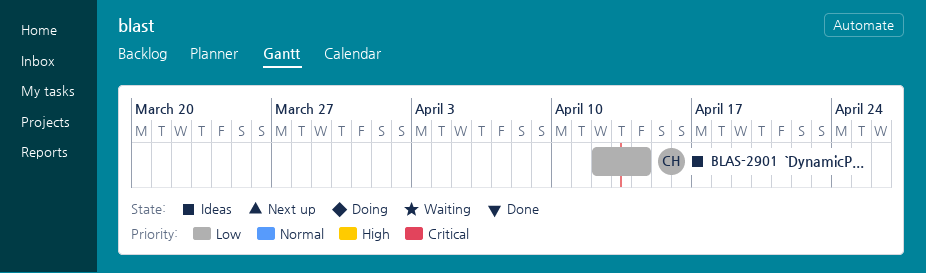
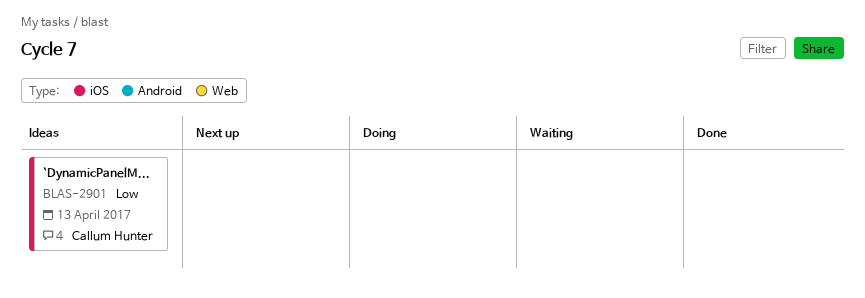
BLAS-2901, due: Apr 14 -> Apr 13

